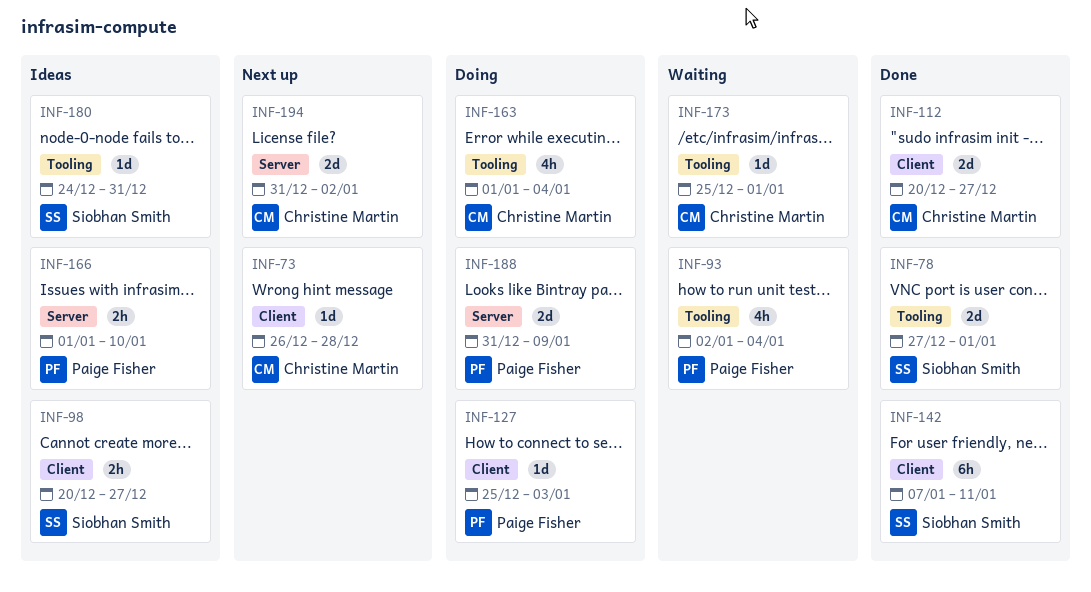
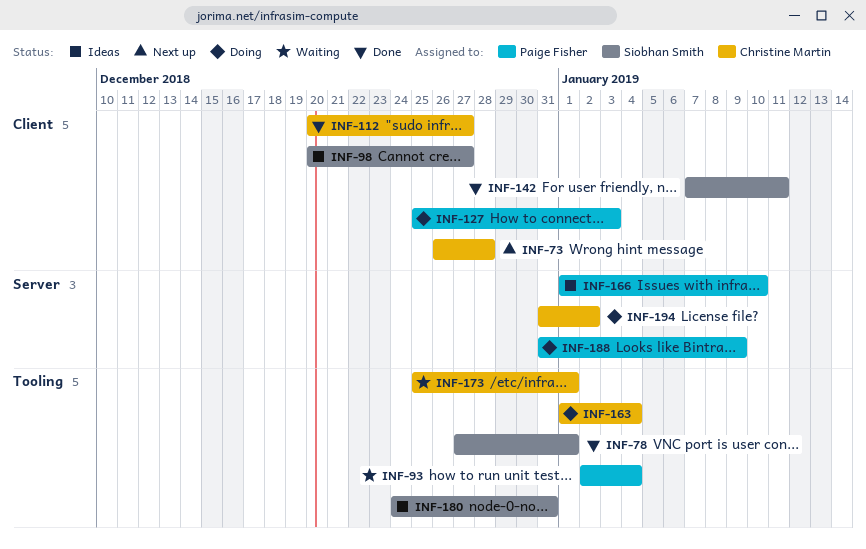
INF-194, status: Next up -> Doing

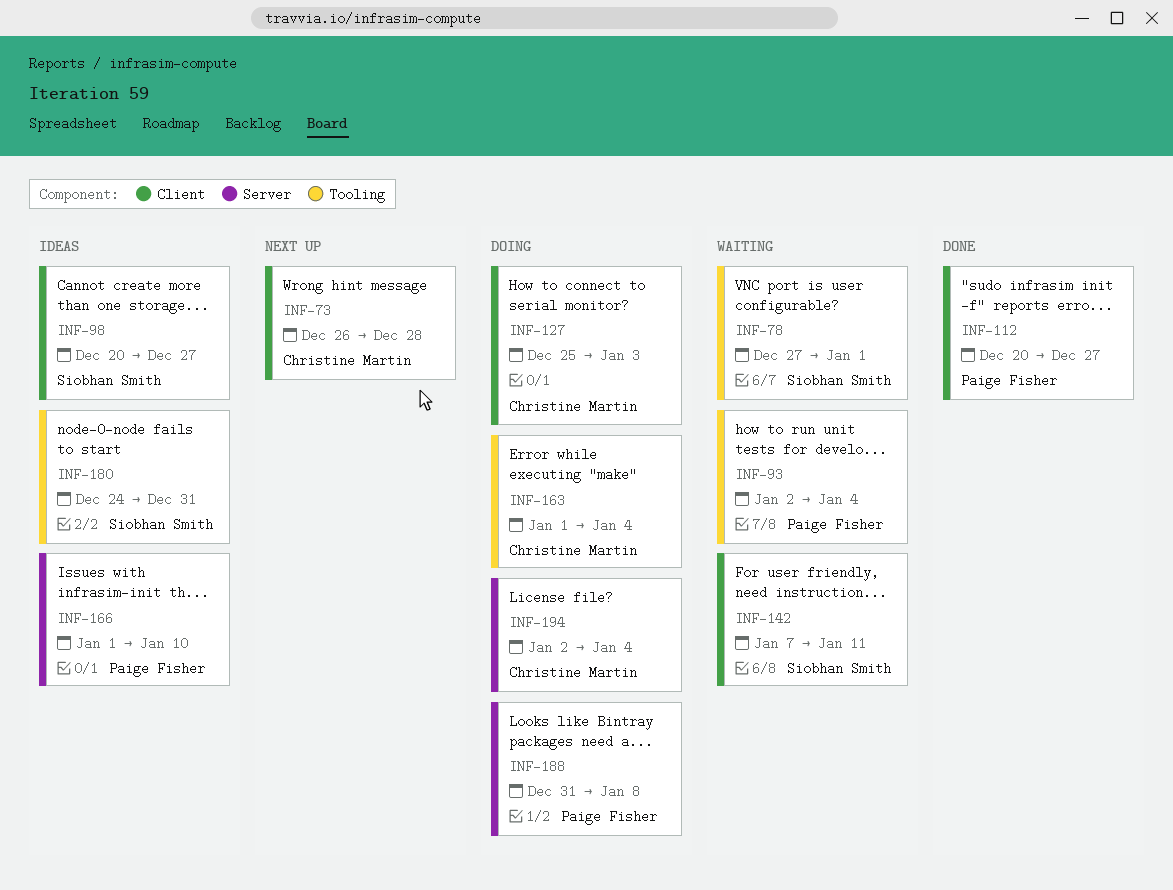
INF-78, status: Done -> Waiting
INF-112, owner: Christine Martin -> Paige Fisher
INF-127, owner: Paige Fisher -> Christine Martin
INF-142, status: Done -> Waiting
INF-173: present -> none
INF-188, due: Jan 9 -> Jan 8
INF-194, start: Dec 31 -> Jan 2
INF-194, due: Jan 2 -> Jan 4

